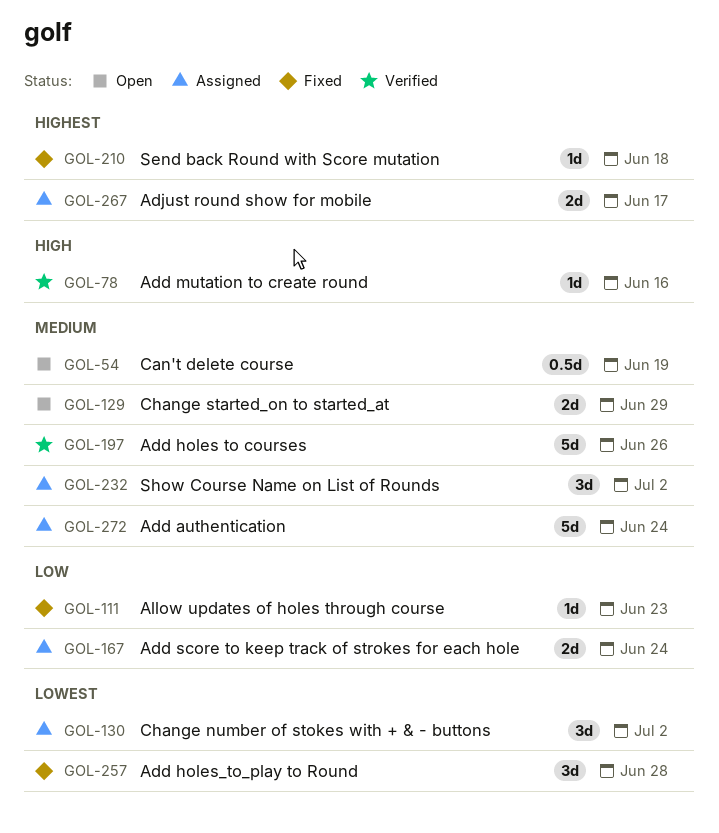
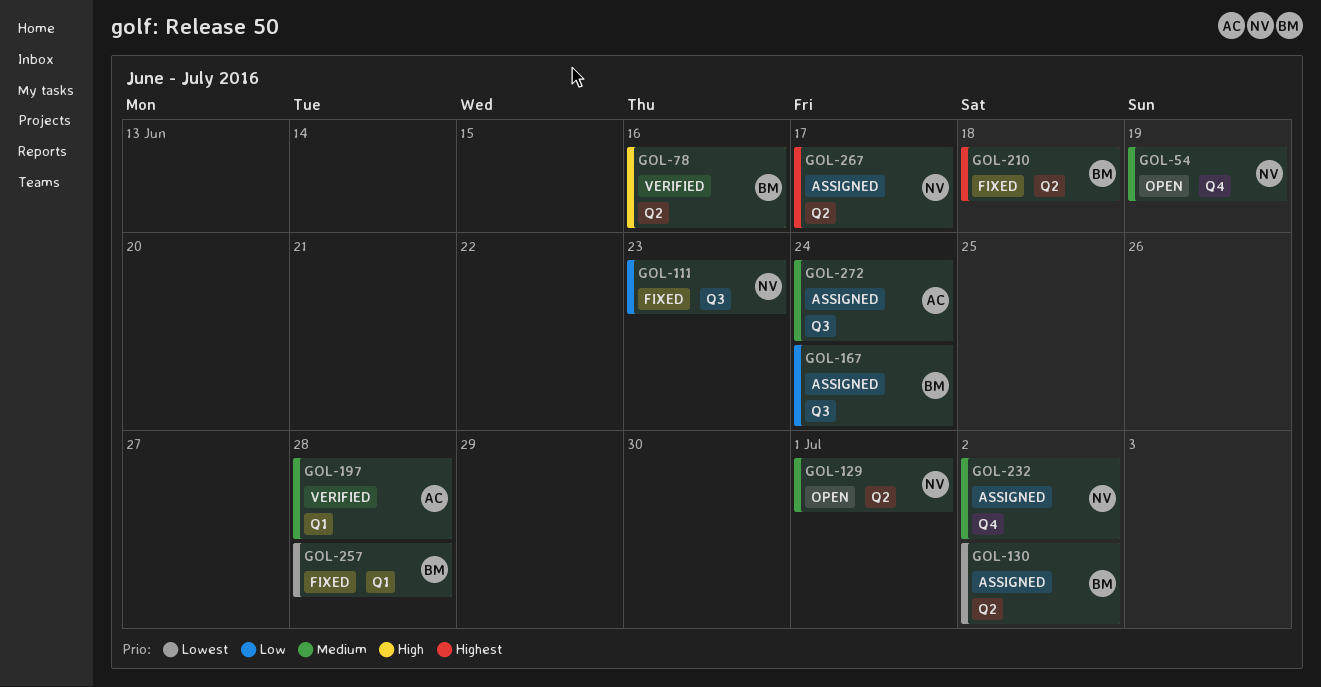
GOL-129, due: Jun 29 -> Jul 1
GOL-197, due: Jun 26 -> Jun 28

